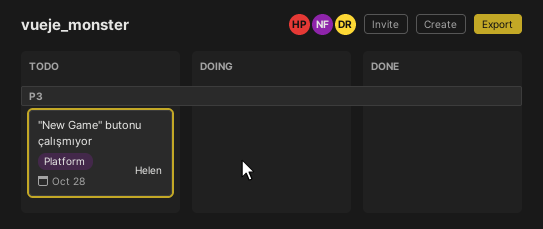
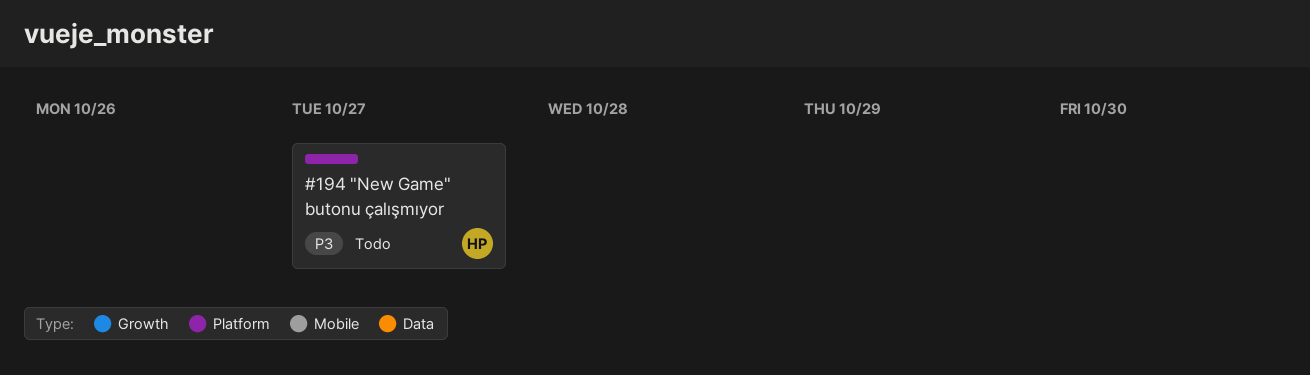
"New Game" butonu çalışmıyor, due: Oct 28 -> Oct 27

